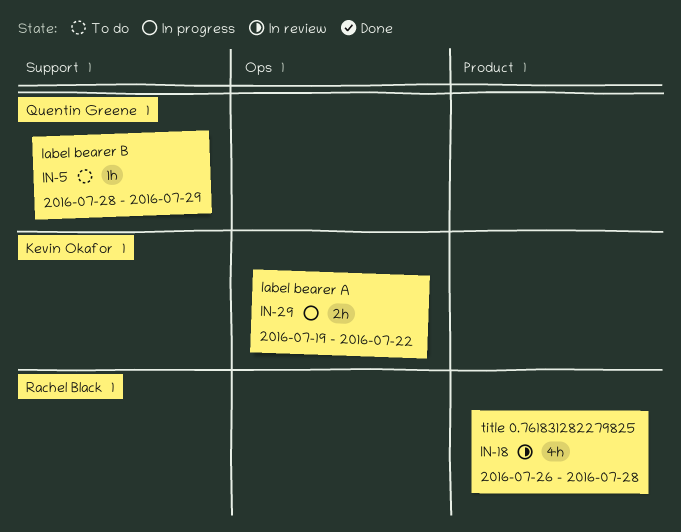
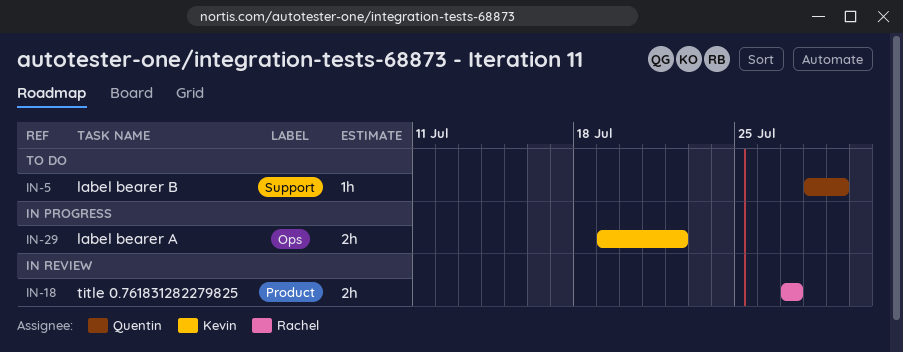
IN-18, estimate: 4h -> 2h
IN-18, start: Jul 26 -> Jul 27
IN-18, due: Jul 28 -> Jul 27

